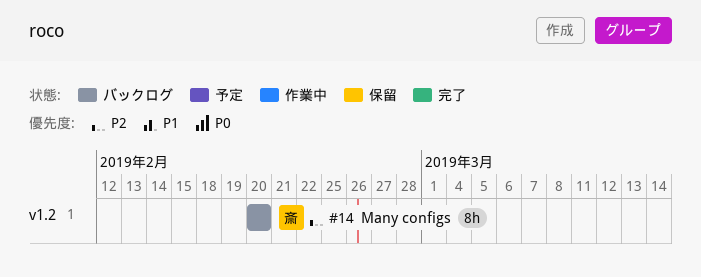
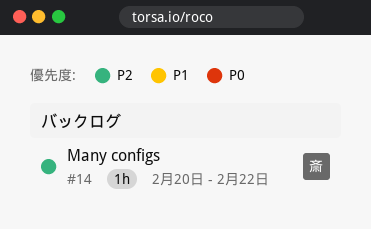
#14, estimate: 8h -> 1h
#14, due: Feb 20 -> Feb 22

